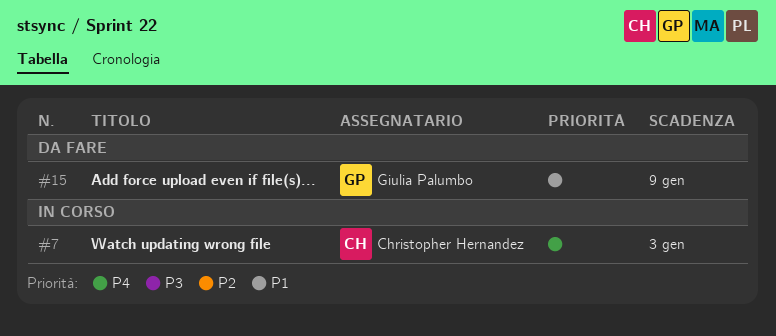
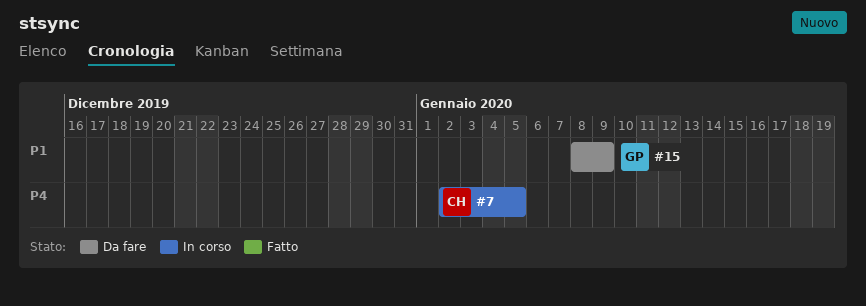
#7, due: Jan 3 -> Jan 5

